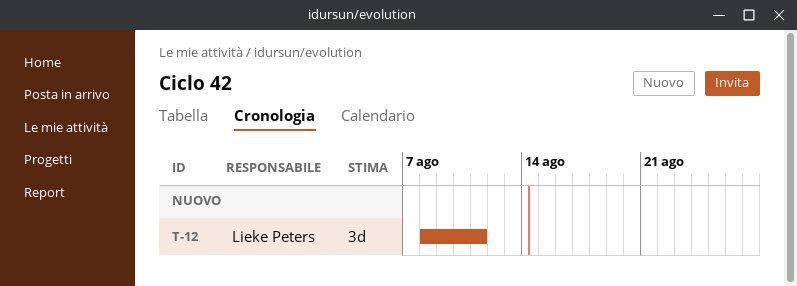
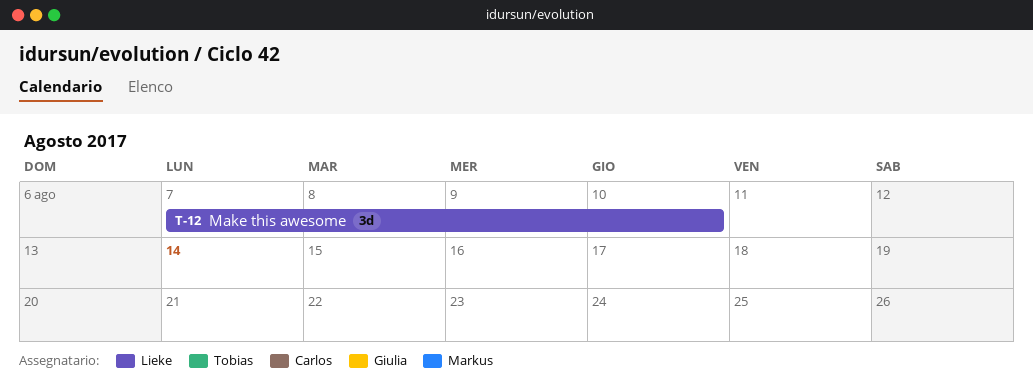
T-12, start: Aug 8 -> Aug 7
T-12, due: Aug 11 -> Aug 10

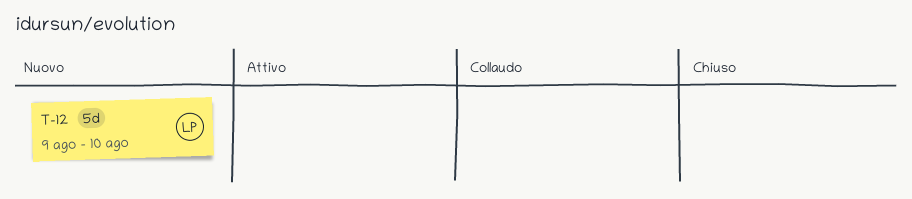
T-12, estimate: 3d -> 5d
T-12, start: Aug 7 -> Aug 9

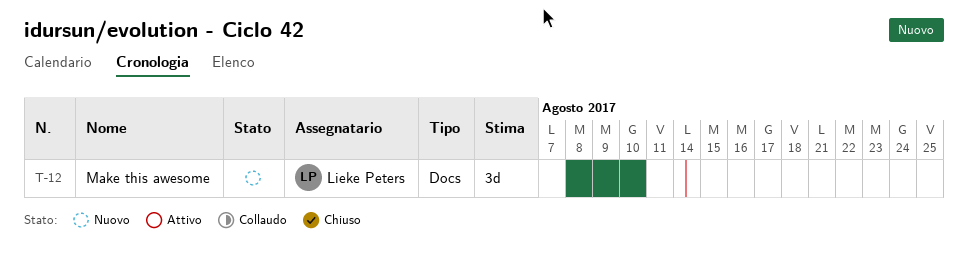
T-12, estimate: 5d -> 3d
T-12, start: Aug 9 -> Aug 8

